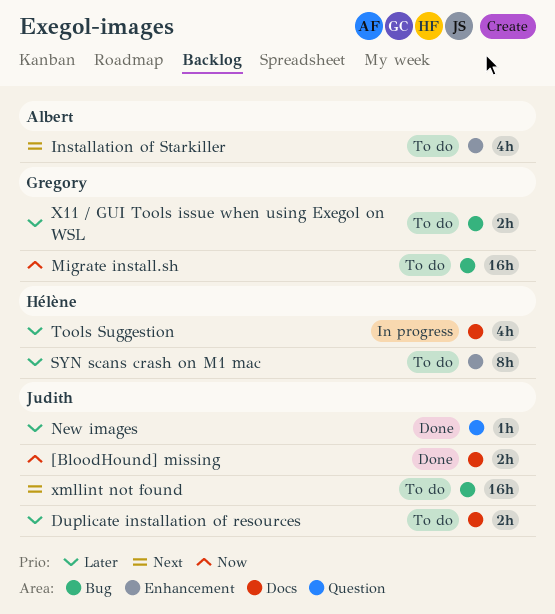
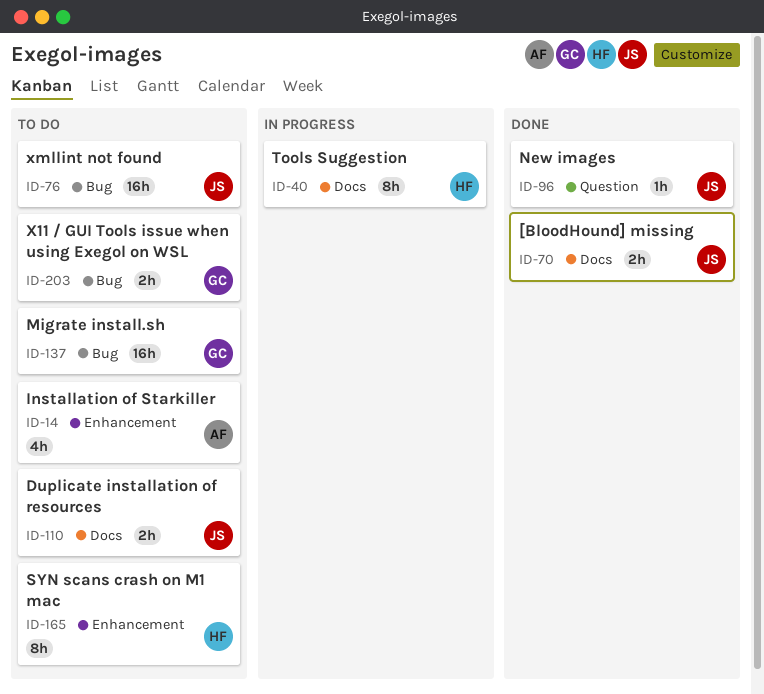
Tools Suggestion, estimate: 4h -> 8h

